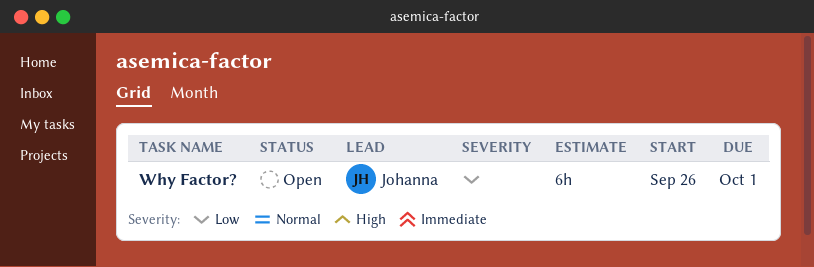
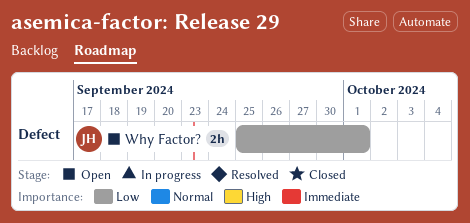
Why Factor?, estimate: 6h -> 2h
Why Factor?, start: Sep 26 -> Sep 25

